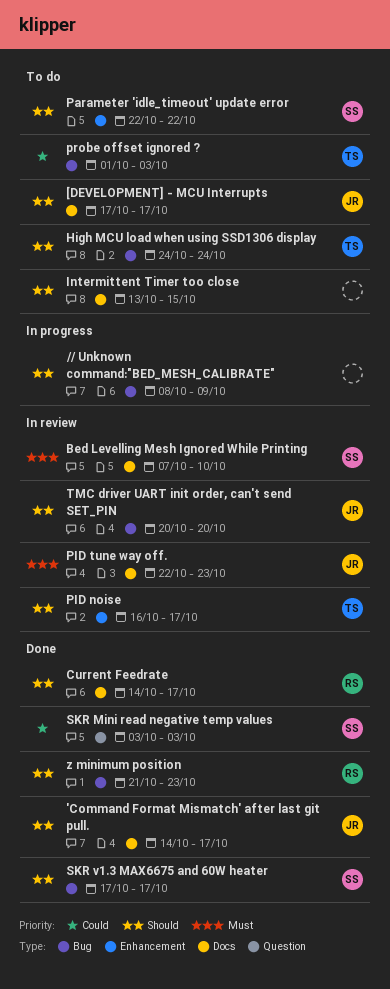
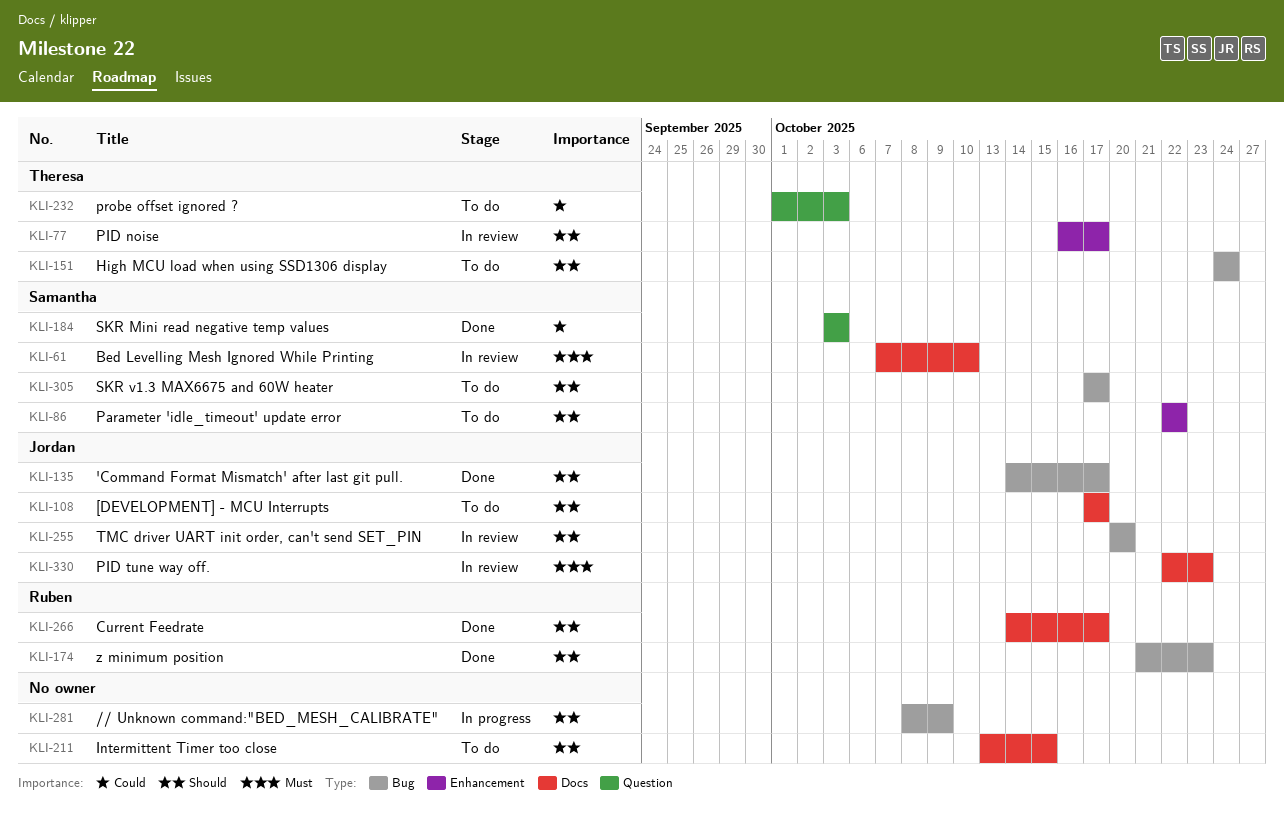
'Command Format Mismatch' after last git pull., label: Docs -> Bug
probe offset ignored ?, label: Bug -> Question
SKR v1.3 MAX6675 and 60W heater, status: Done -> To do

